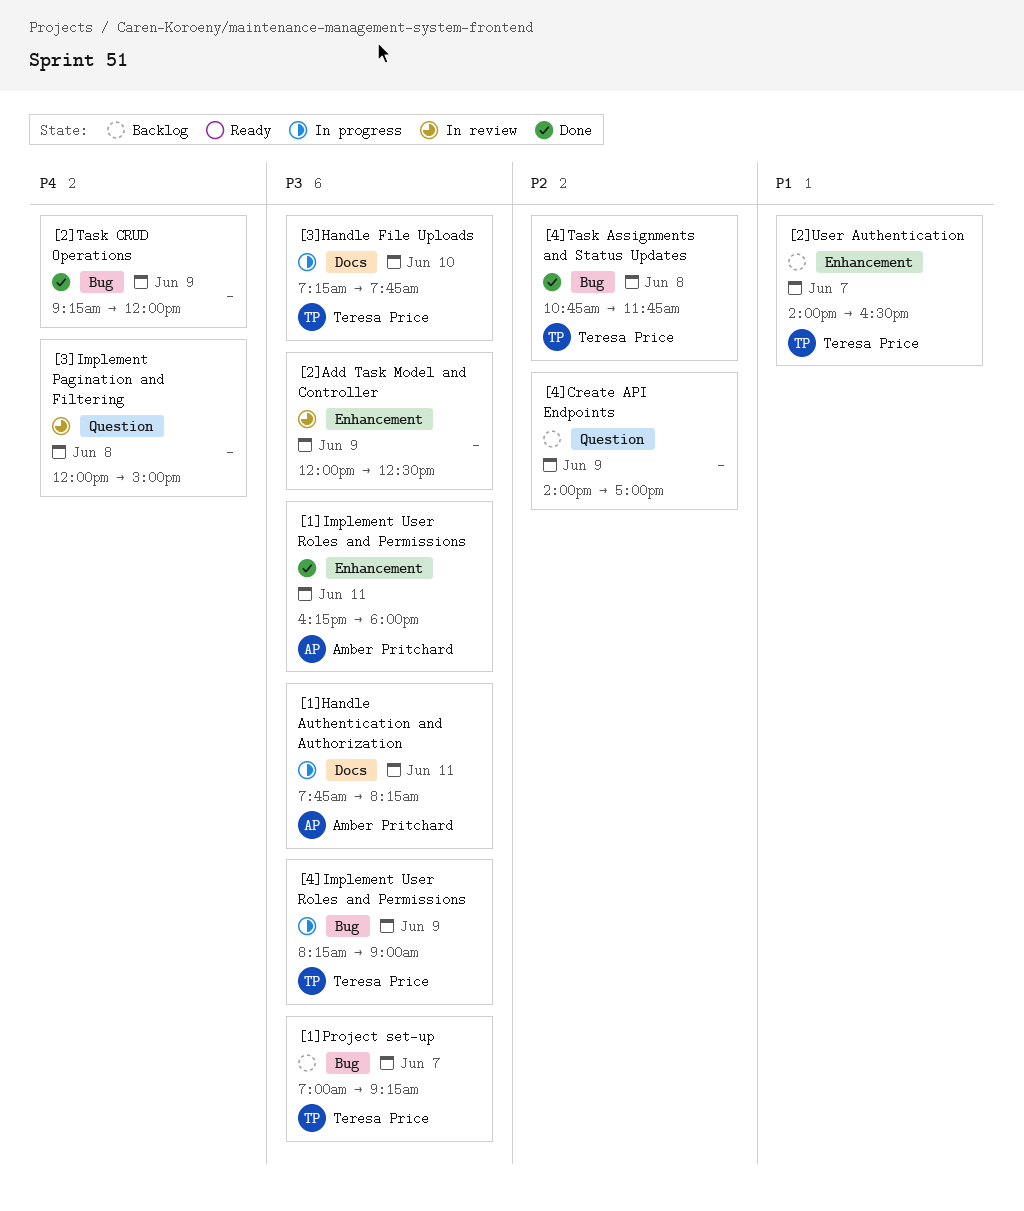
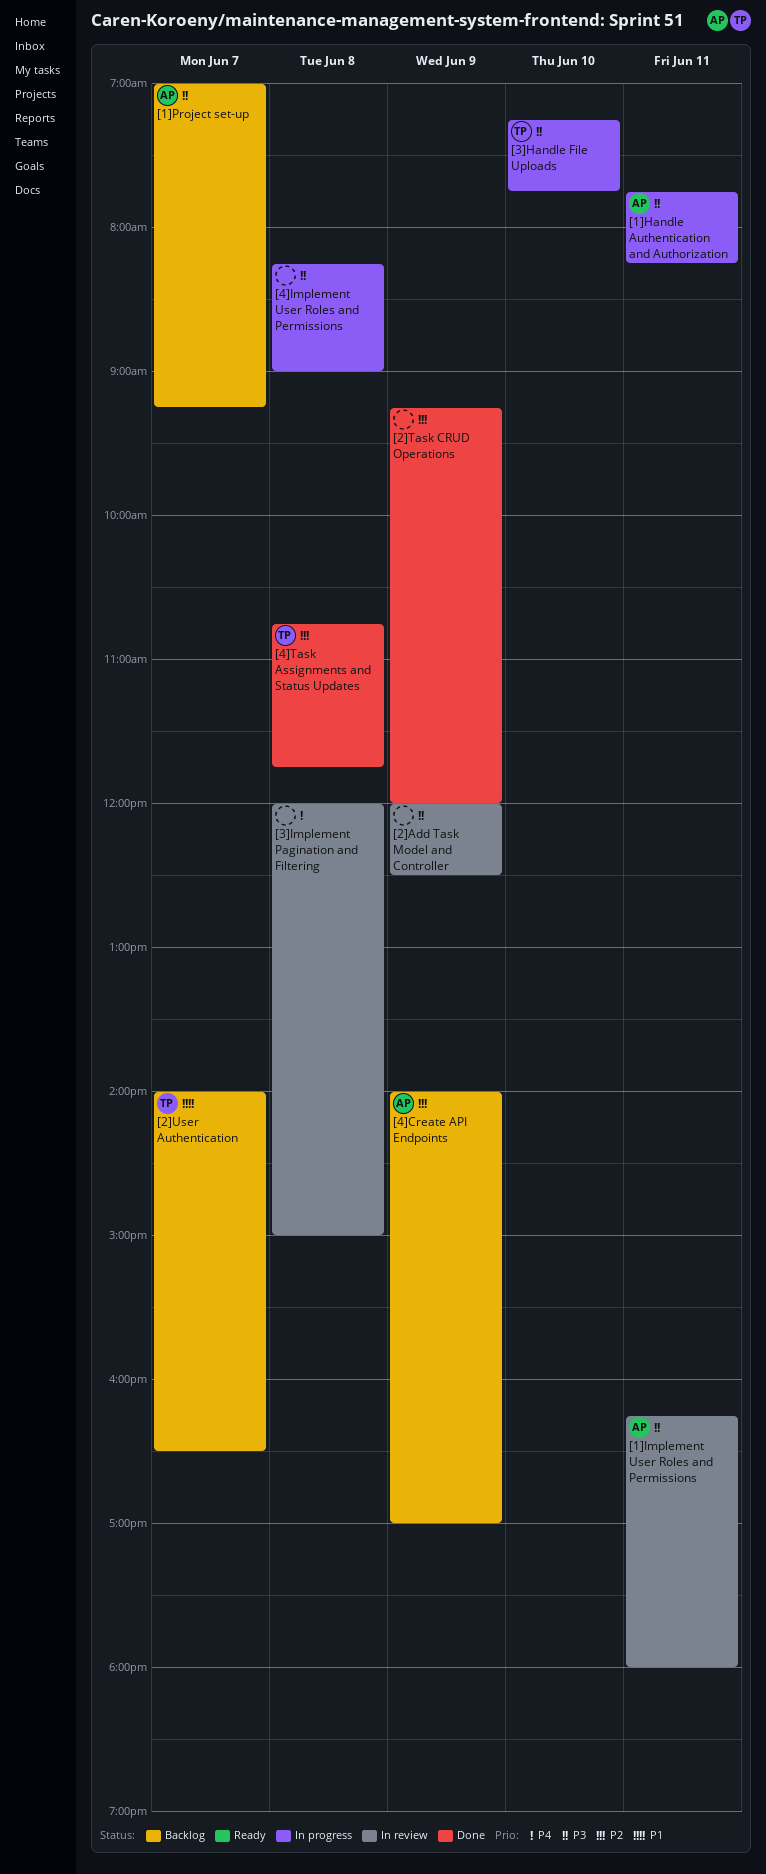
[1]Implement User Roles and Permissions, status: Done -> In review
[1]Project set-up, owner: Teresa Price -> Amber Pritchard
[2]Task CRUD Operations, priority: P4 -> P2
[4]Create API Endpoints, owner: none -> Amber Pritchard
[4]Implement User Roles and Permissions, owner: Teresa Price -> none
[4]Implement User Roles and Permissions, day: Jun 9 -> Jun 8

